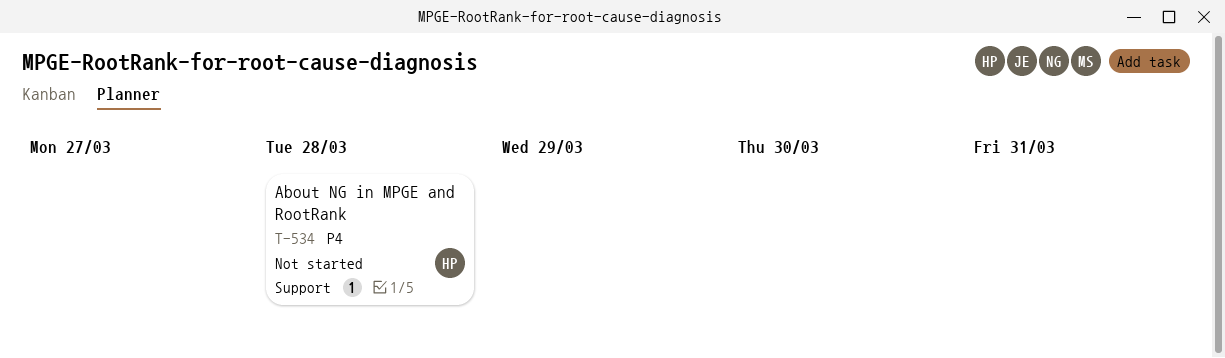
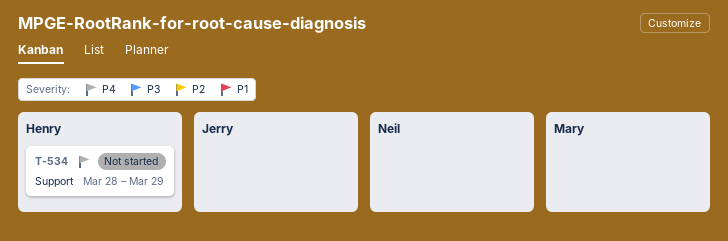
T-534, due: Mar 28 -> Mar 29

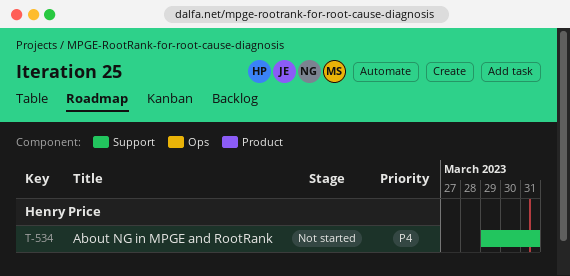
T-534, start: Mar 28 -> Mar 29
T-534, due: Mar 29 -> Mar 31

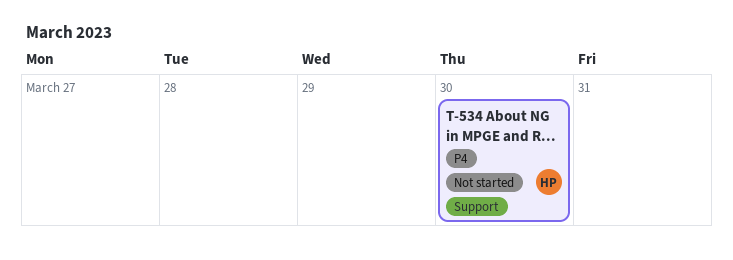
T-534, due: Mar 31 -> Mar 30

